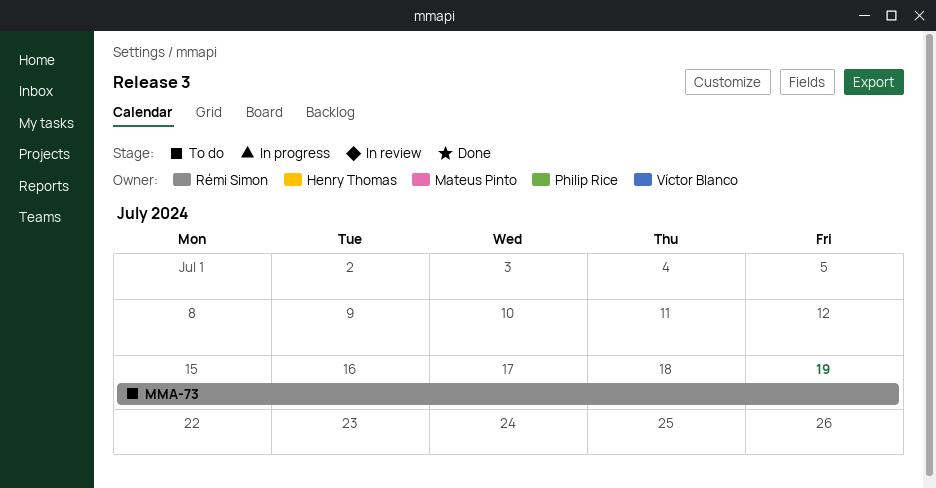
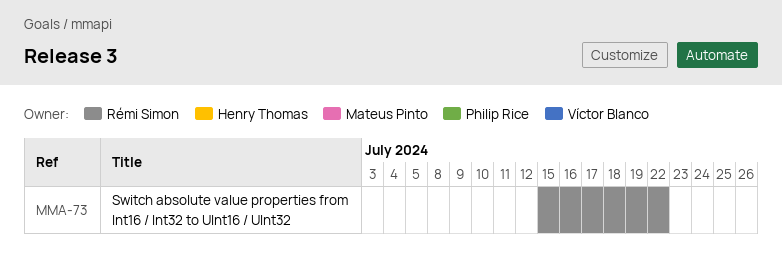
MMA-73, due: Jul 19 -> Jul 22

